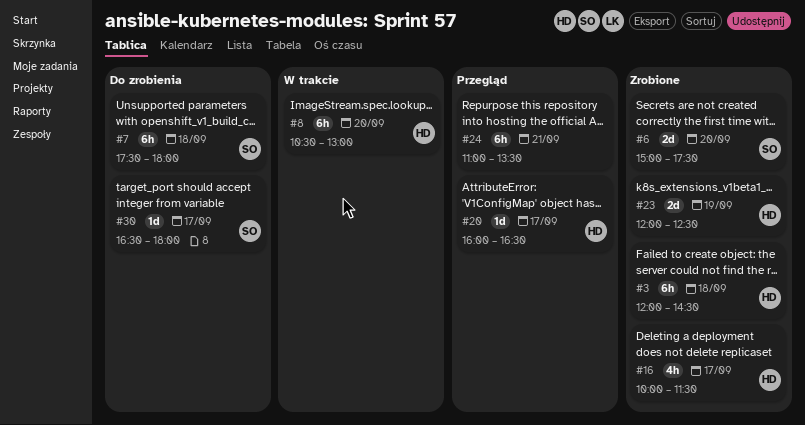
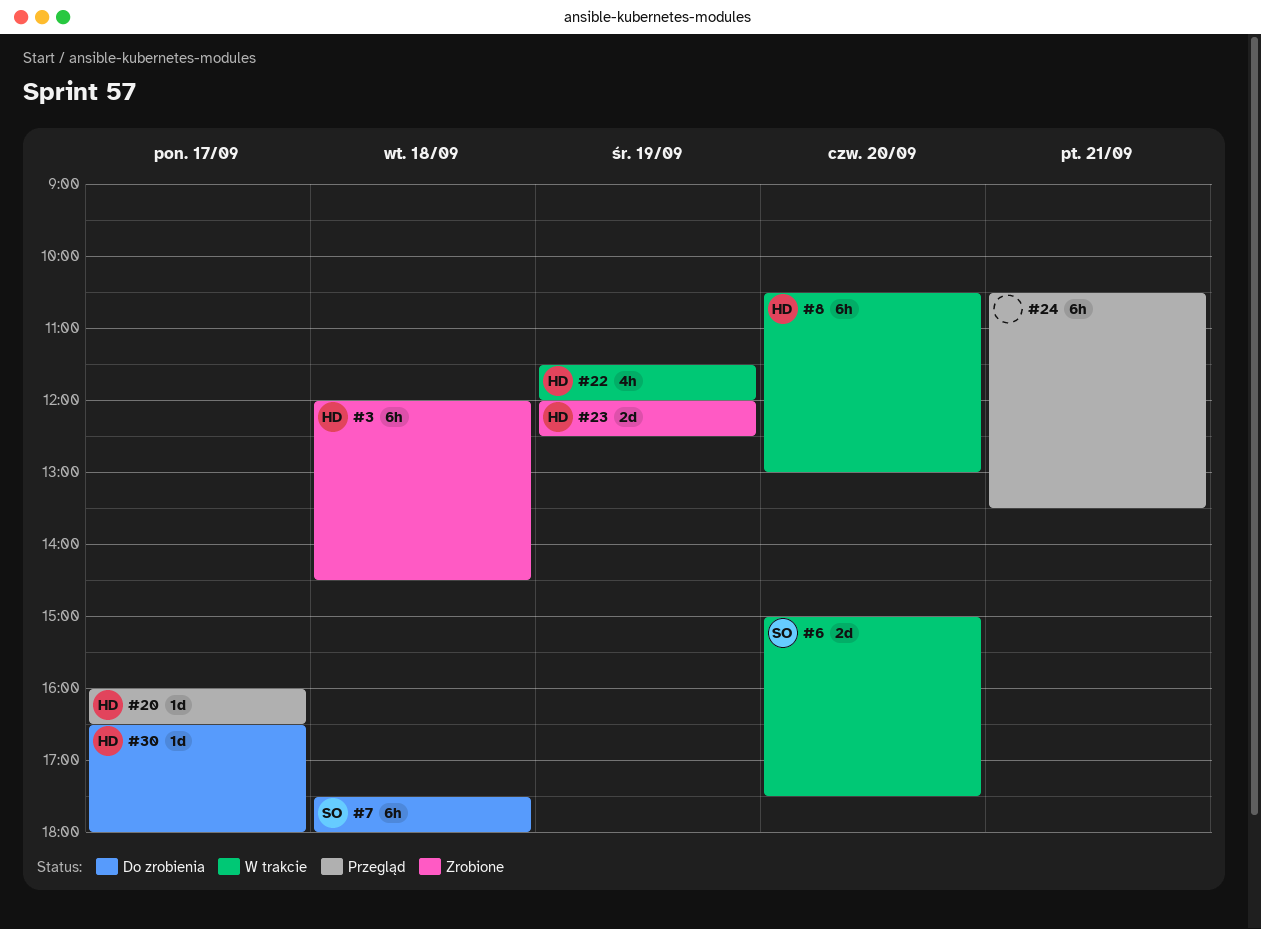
#6, status: Zrobione -> W trakcie
#16: present -> none
#22: none -> present
#24, begins: 11:00 -> 10:30
#30, owner: SO -> HD

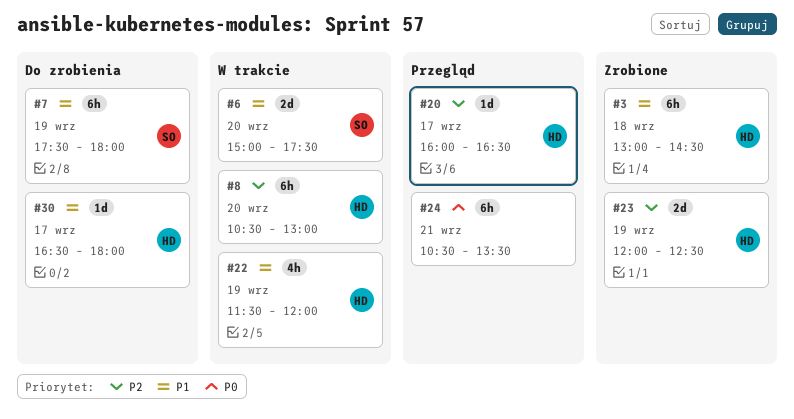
#3, begins: 12:00 -> 13:00
#7, day: Sep 18 -> Sep 19

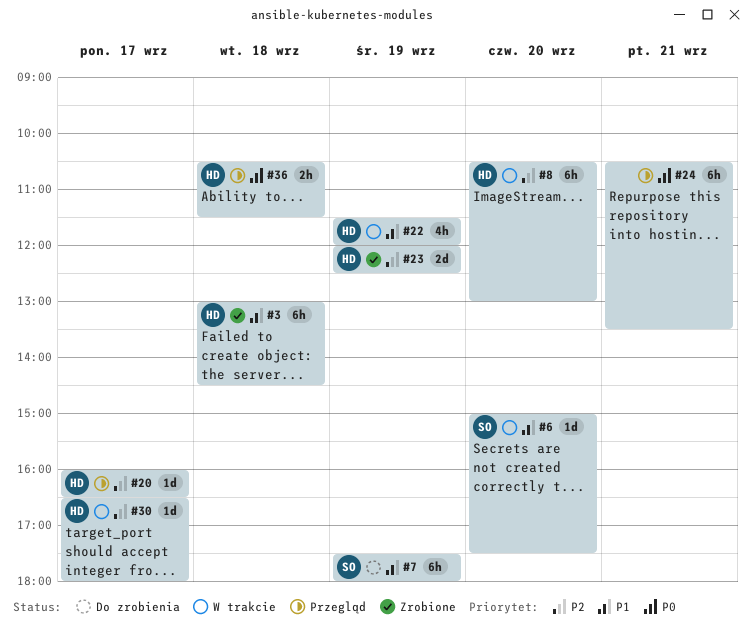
#6, estimate: 2d -> 1d
#30, status: Do zrobienia -> W trakcie
#30, priority: P1 -> P2
#36: none -> present

